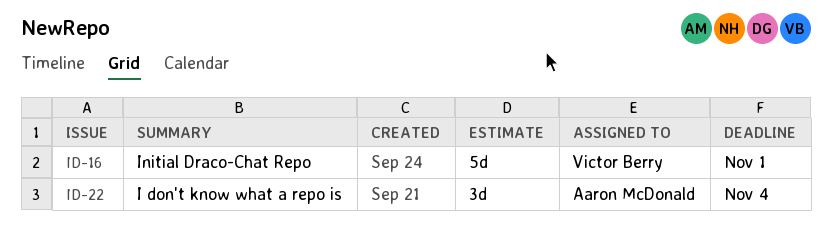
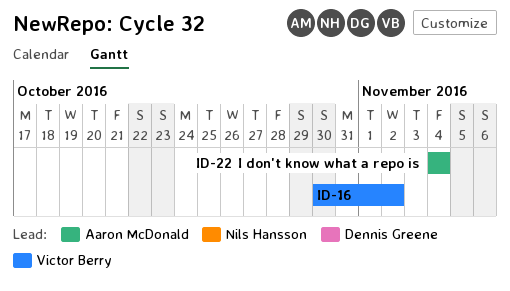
ID-16, due: Nov 1 -> Nov 2

